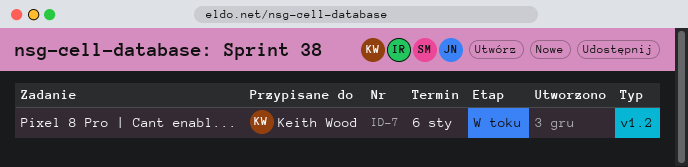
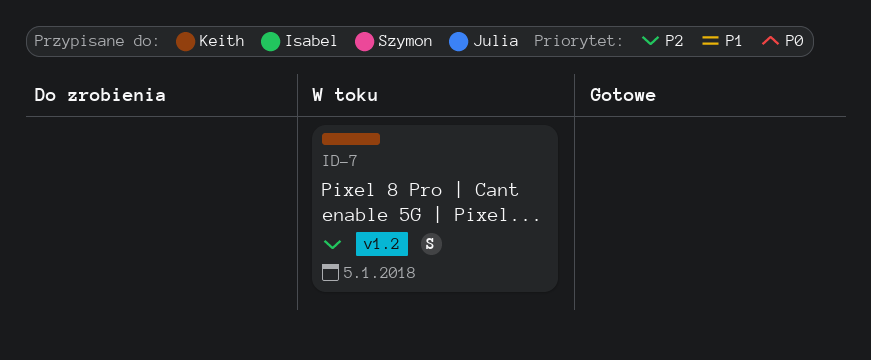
ID-7, due: Jan 6 -> Jan 5

